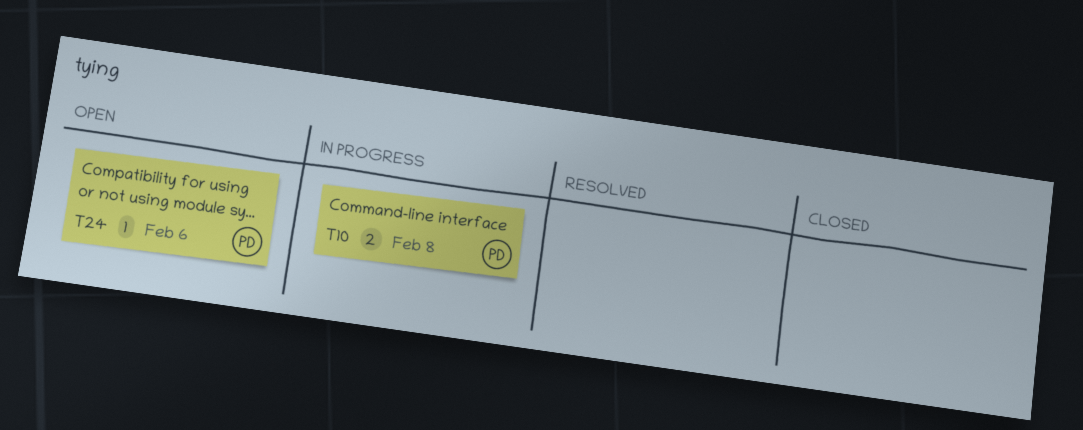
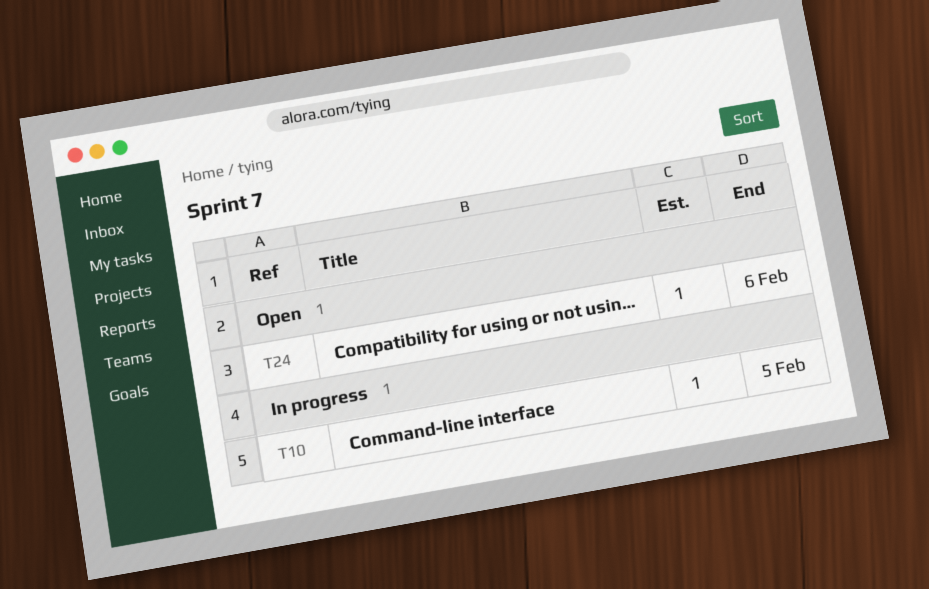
T10, estimate: 2 -> 1
T10, due: Feb 8 -> Feb 5

